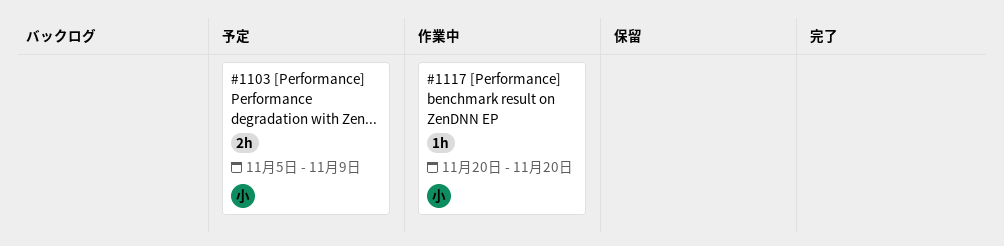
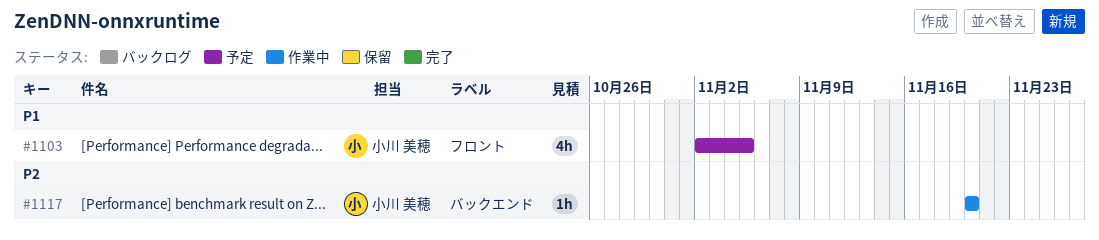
#1103, estimate: 2h -> 4h
#1103, start: Nov 5 -> Nov 2
#1103, due: Nov 9 -> Nov 5

